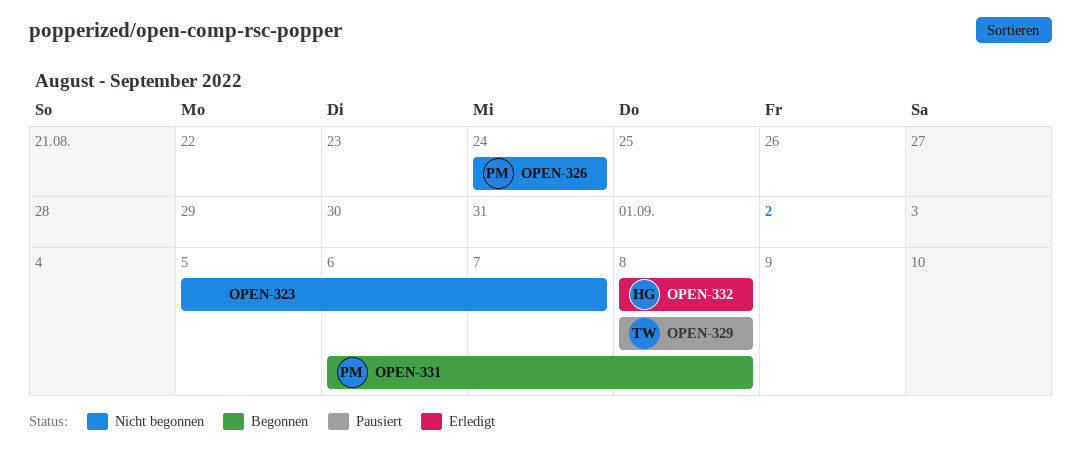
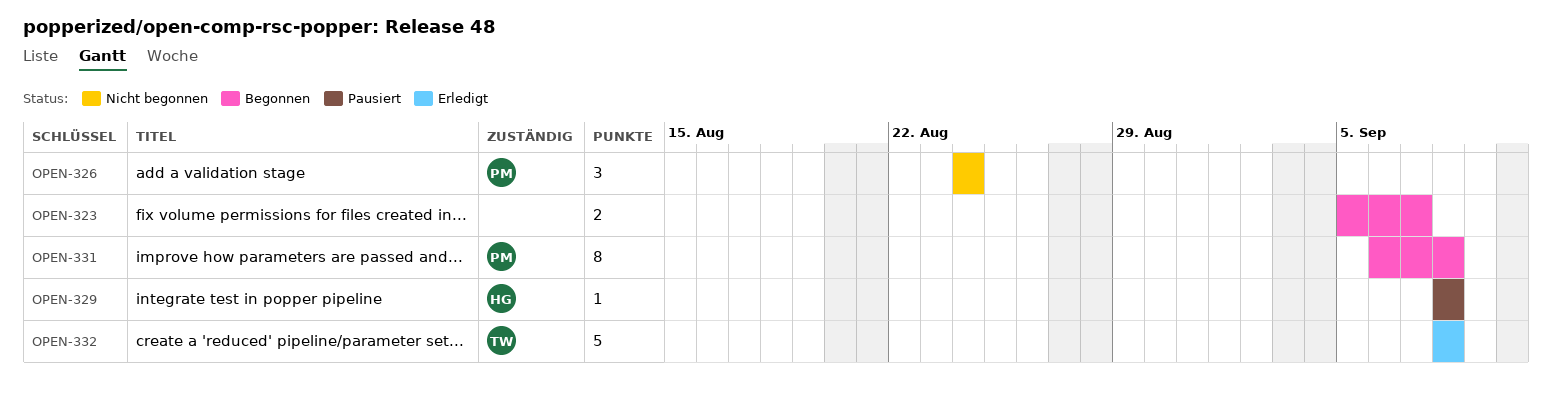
OPEN-323, status: Nicht begonnen -> Begonnen
OPEN-329, owner: TW -> HG
OPEN-332, owner: HG -> TW

